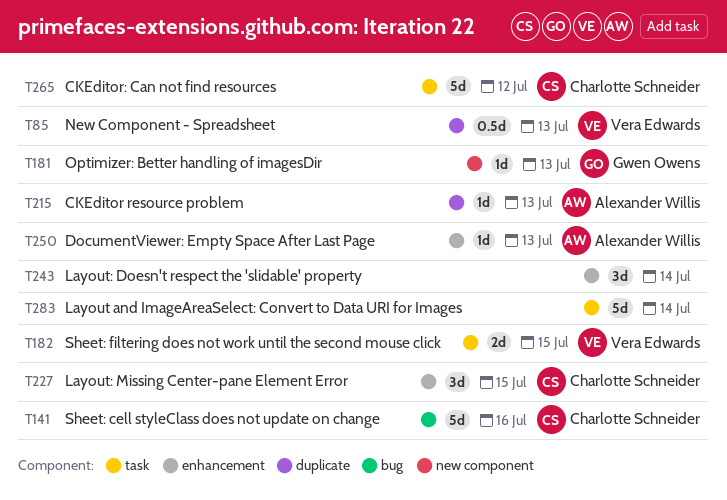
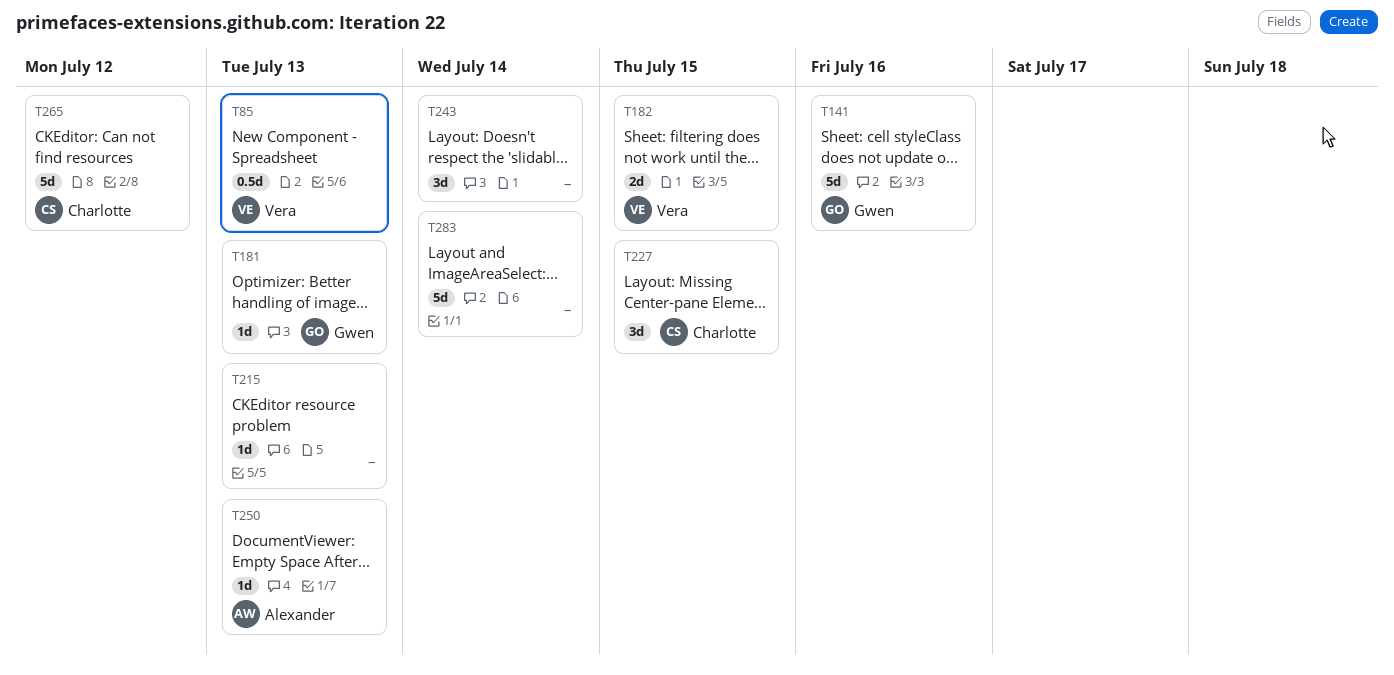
T141, owner: Charlotte Schneider -> Gwen Owens
T215, owner: Alexander Willis -> none

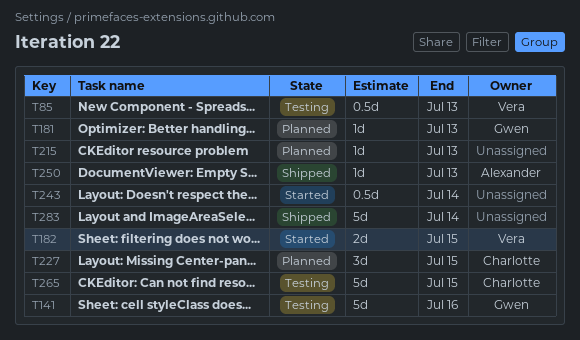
T243, estimate: 3d -> 0.5d
T265, due: Jul 12 -> Jul 15

